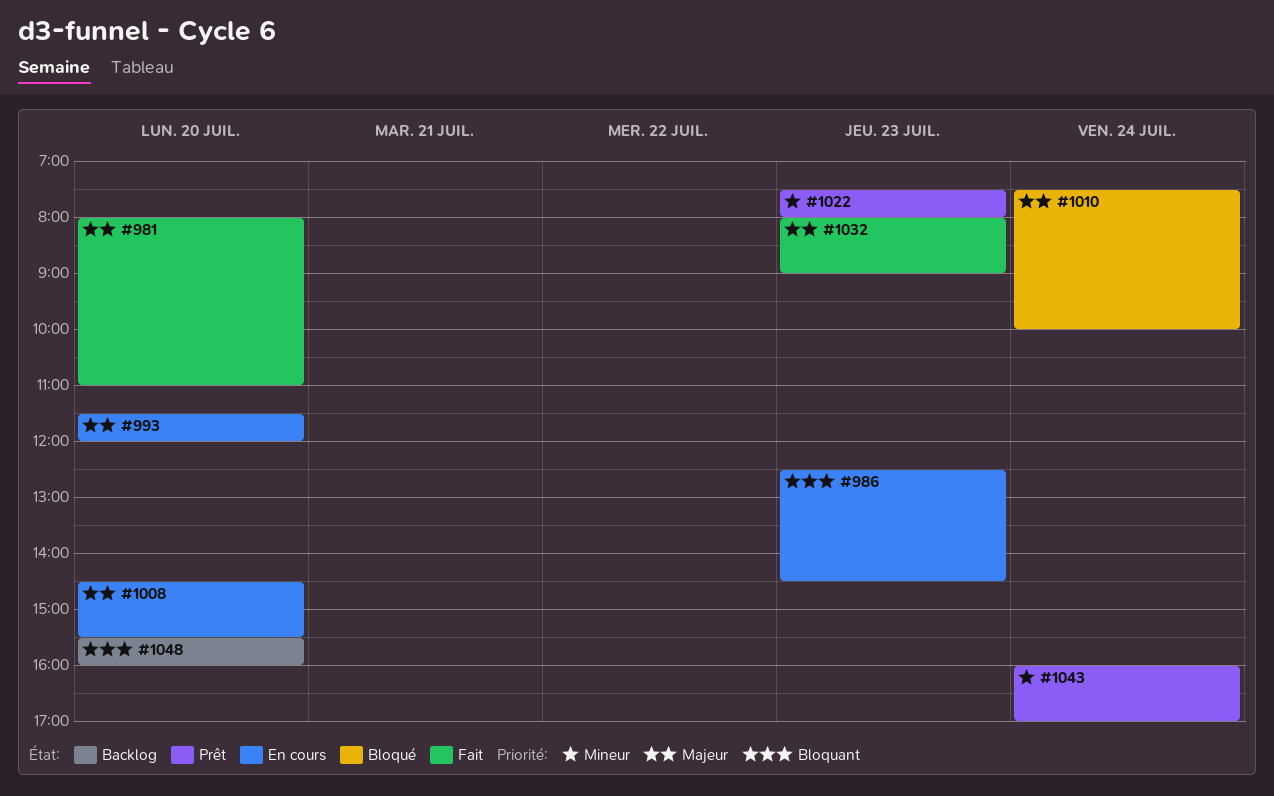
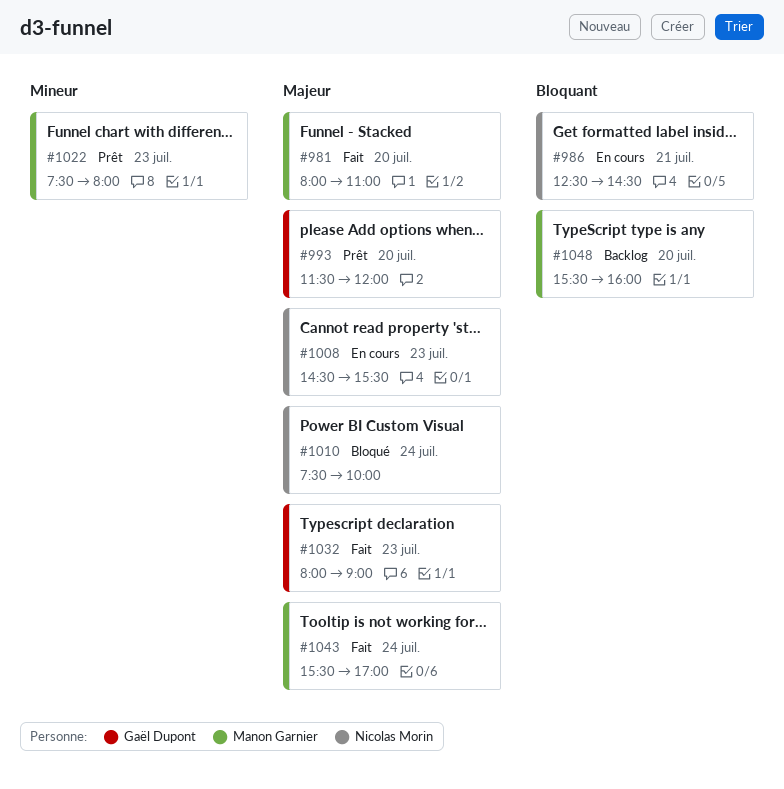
#986, day: Jul 23 -> Jul 21
#993, status: En cours -> Prêt
#1008, day: Jul 20 -> Jul 23
#1043, status: Prêt -> Fait
#1043, priority: Mineur -> Majeur
#1043, begins: 16:00 -> 15:30

